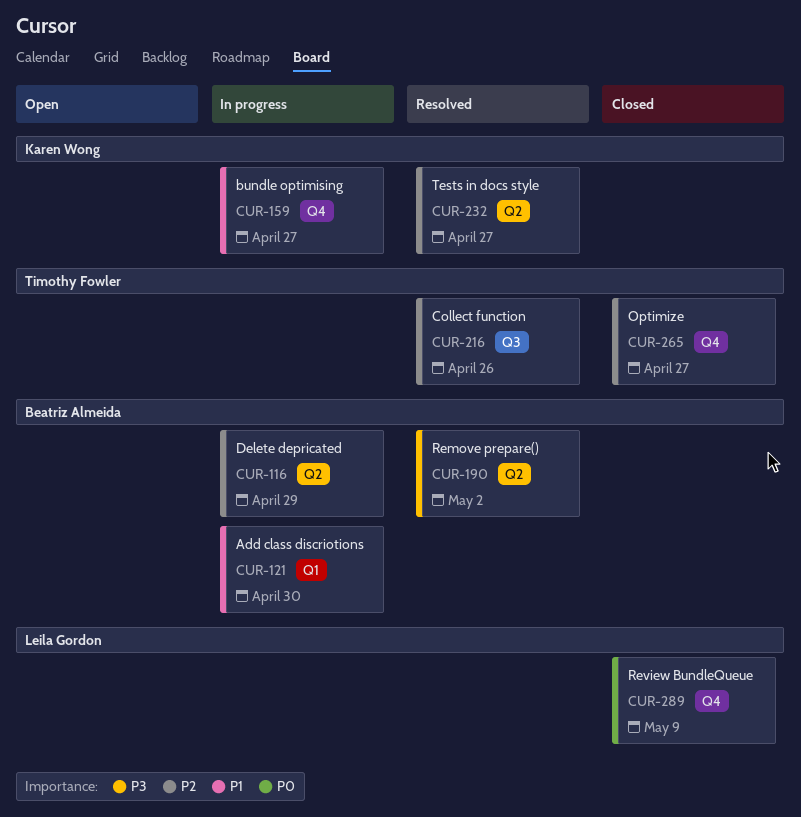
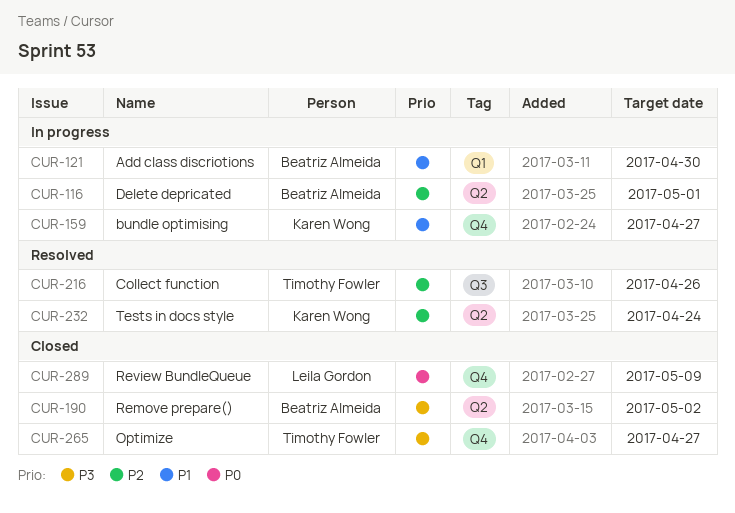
CUR-116, due: Apr 29 -> May 1
CUR-190, status: Resolved -> Closed
CUR-232, due: Apr 27 -> Apr 24
CUR-265, priority: P2 -> P3

